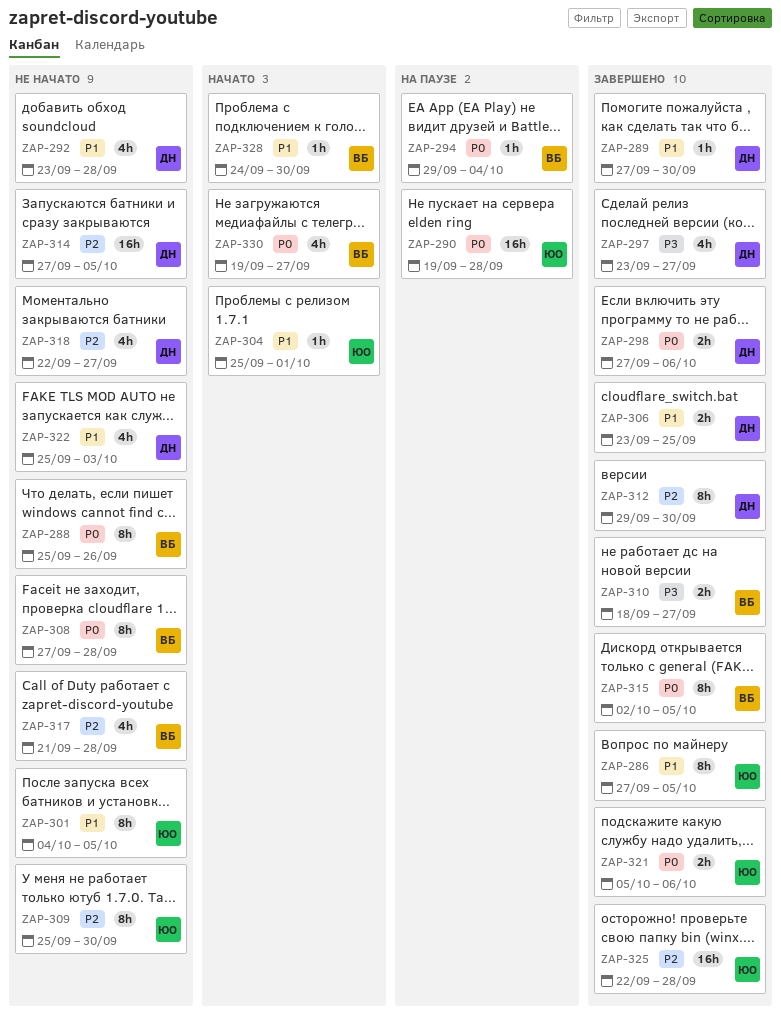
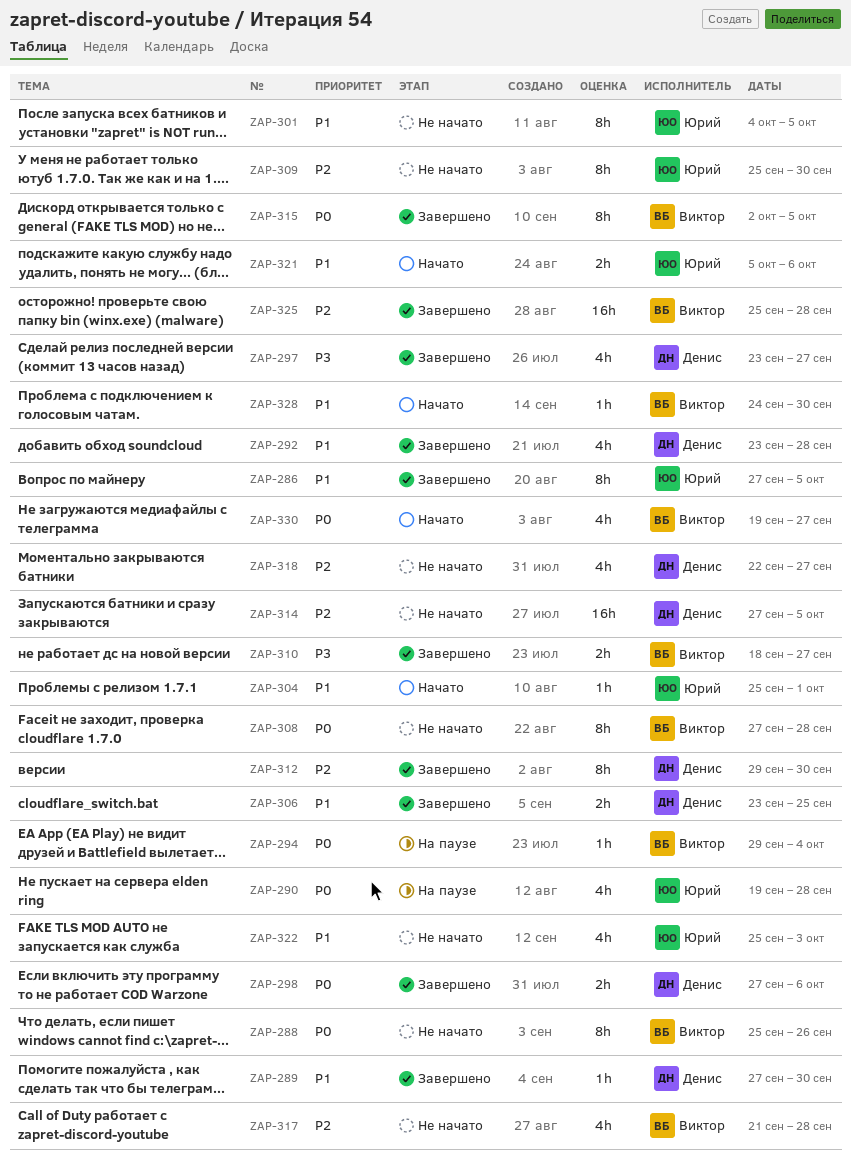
ZAP-290, estimate: 16h -> 4h
ZAP-292, status: Не начато -> Завершено
ZAP-321, status: Завершено -> Начато
ZAP-321, priority: P0 -> P1
ZAP-322, owner: Денис -> Юрий
ZAP-325, owner: Юрий -> Виктор
ZAP-325, start: Sep 22 -> Sep 25

